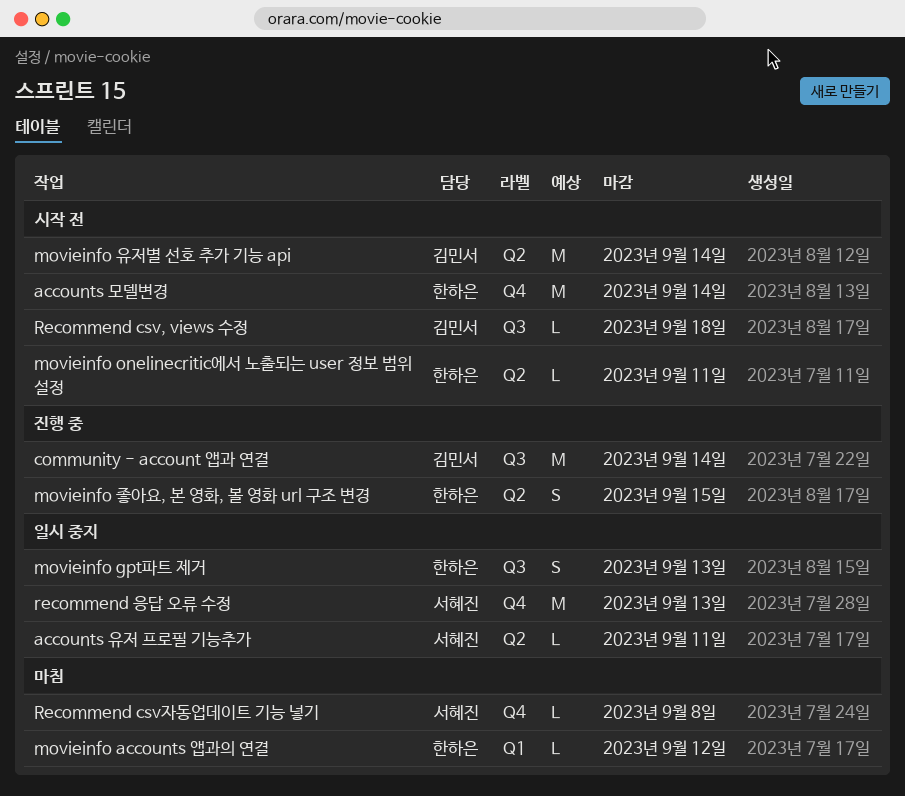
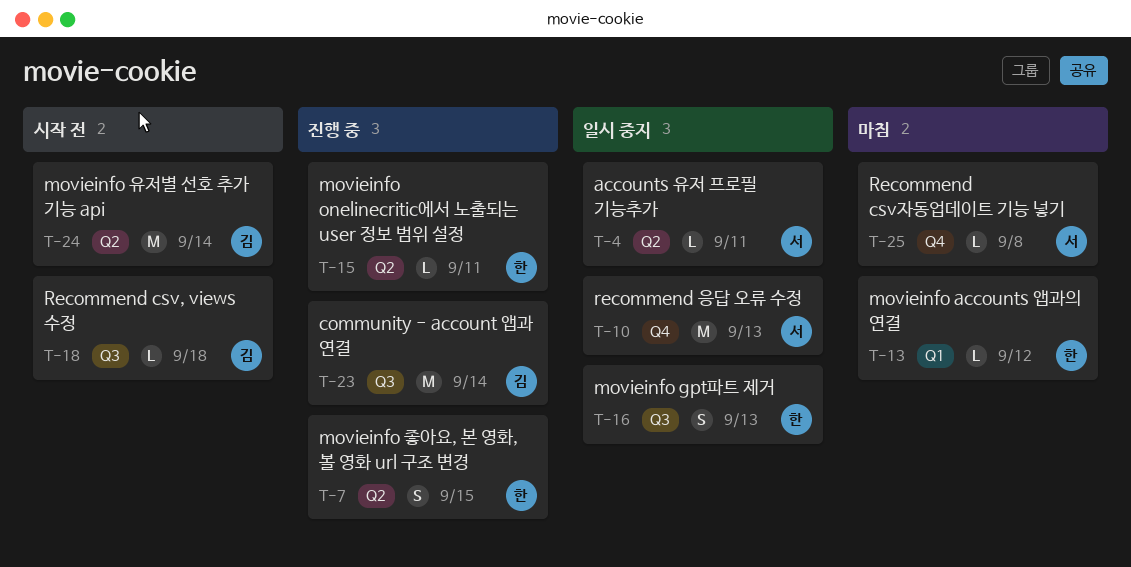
accounts 모델변경: present -> none
movieinfo onelinecritic에서 노출되는 user 정보 범위 설정, status: 시작 전 -> 진행 중

